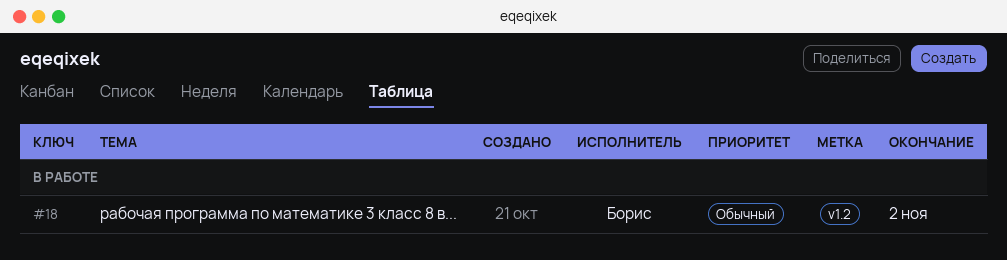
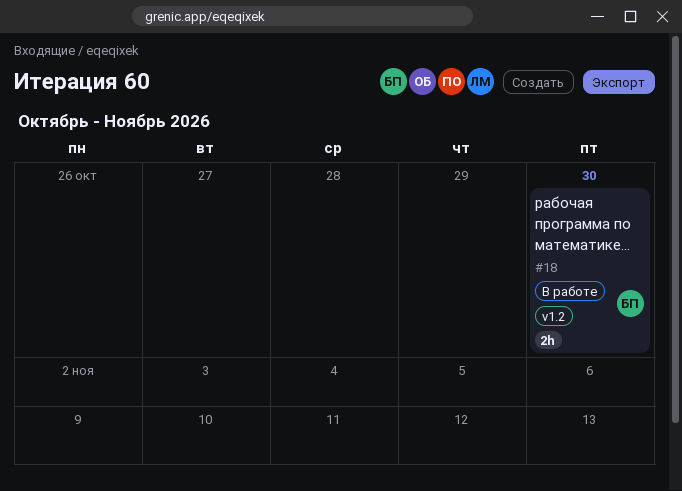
#18, due: Nov 2 -> Oct 30

